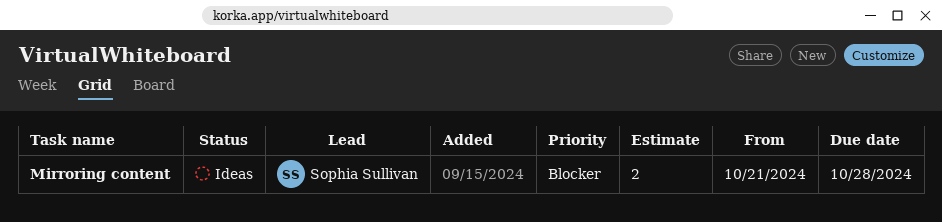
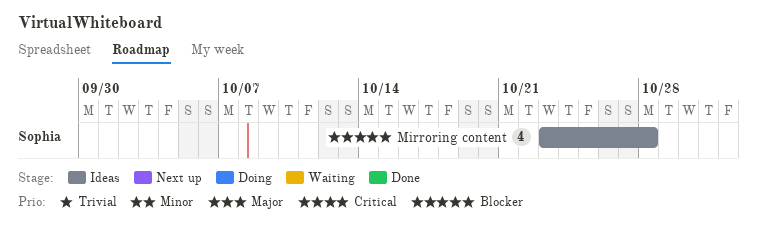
Mirroring content, estimate: 2 -> 4
Mirroring content, start: Oct 21 -> Oct 23

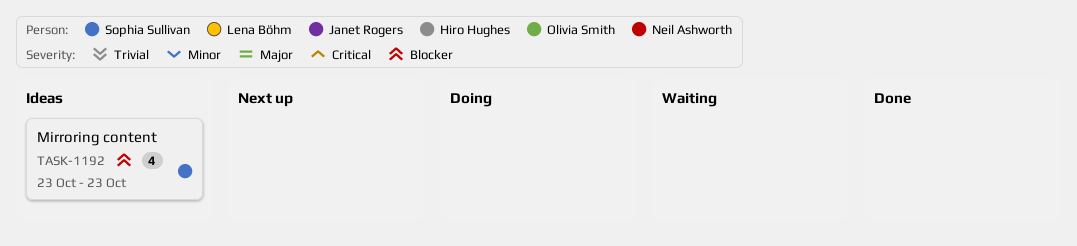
Mirroring content, due: Oct 28 -> Oct 23

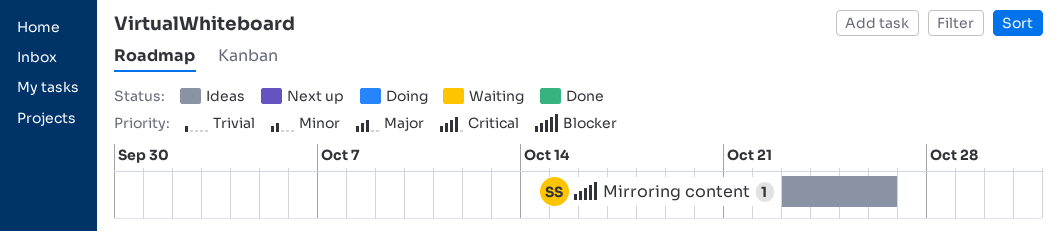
Mirroring content, estimate: 4 -> 1
Mirroring content, due: Oct 23 -> Oct 26

